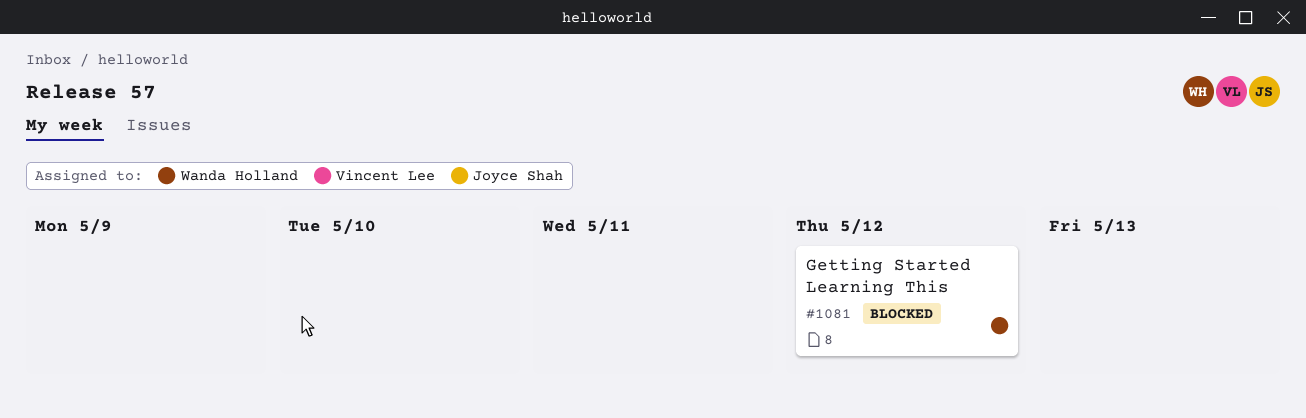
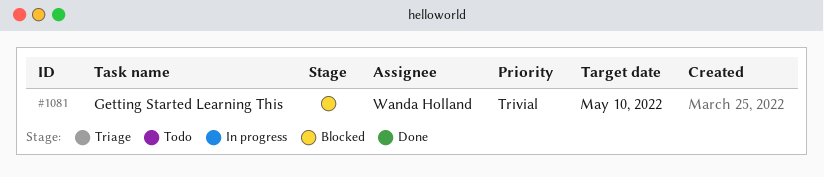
#1081, due: May 12 -> May 10

